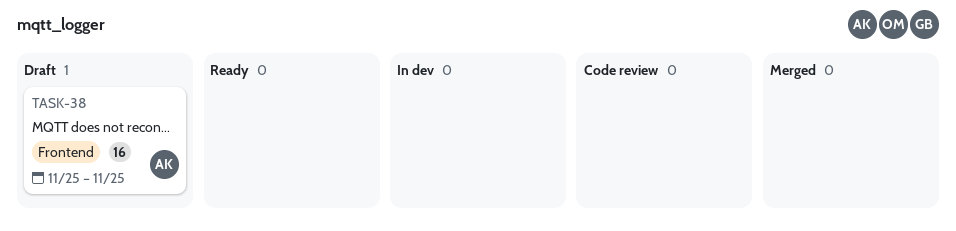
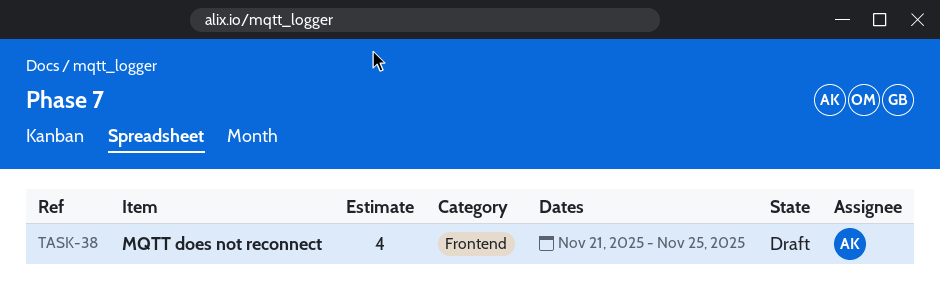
TASK-38, estimate: 16 -> 4
TASK-38, start: Nov 25 -> Nov 21

